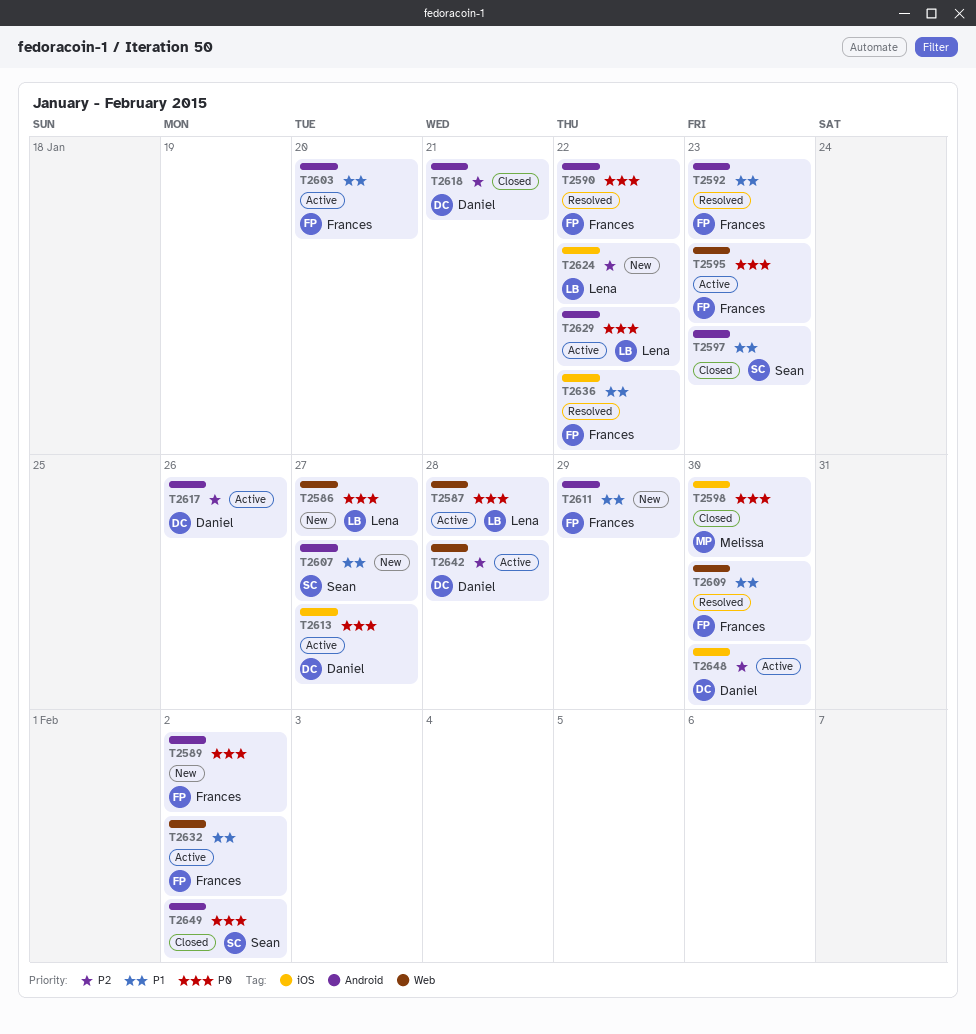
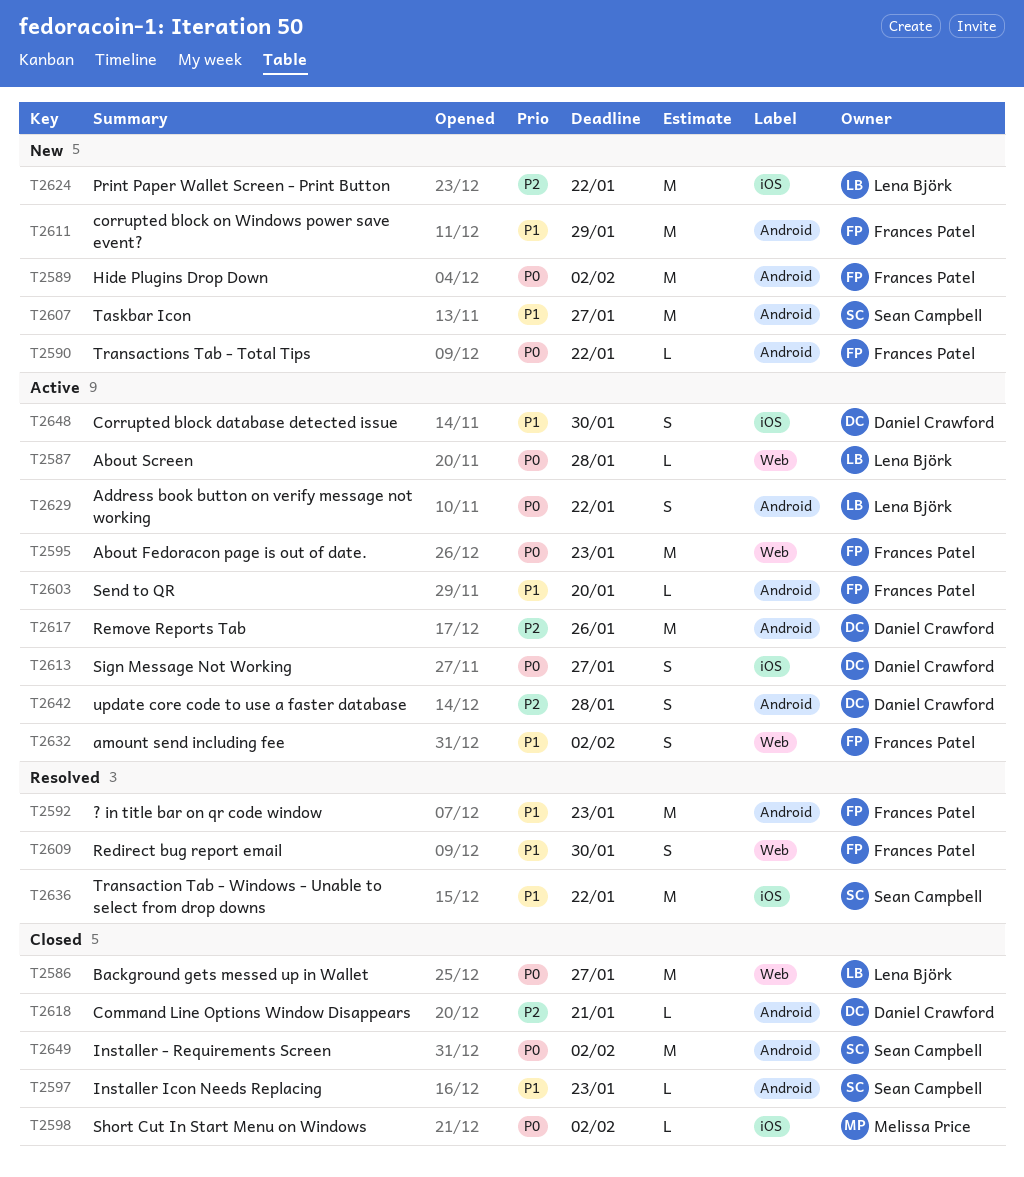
T2586, status: New -> Closed
T2590, status: Resolved -> New
T2598, due: Jan 30 -> Feb 2
T2636, owner: Frances Patel -> Sean Campbell
T2642, label: Web -> Android
T2648, priority: P2 -> P1

